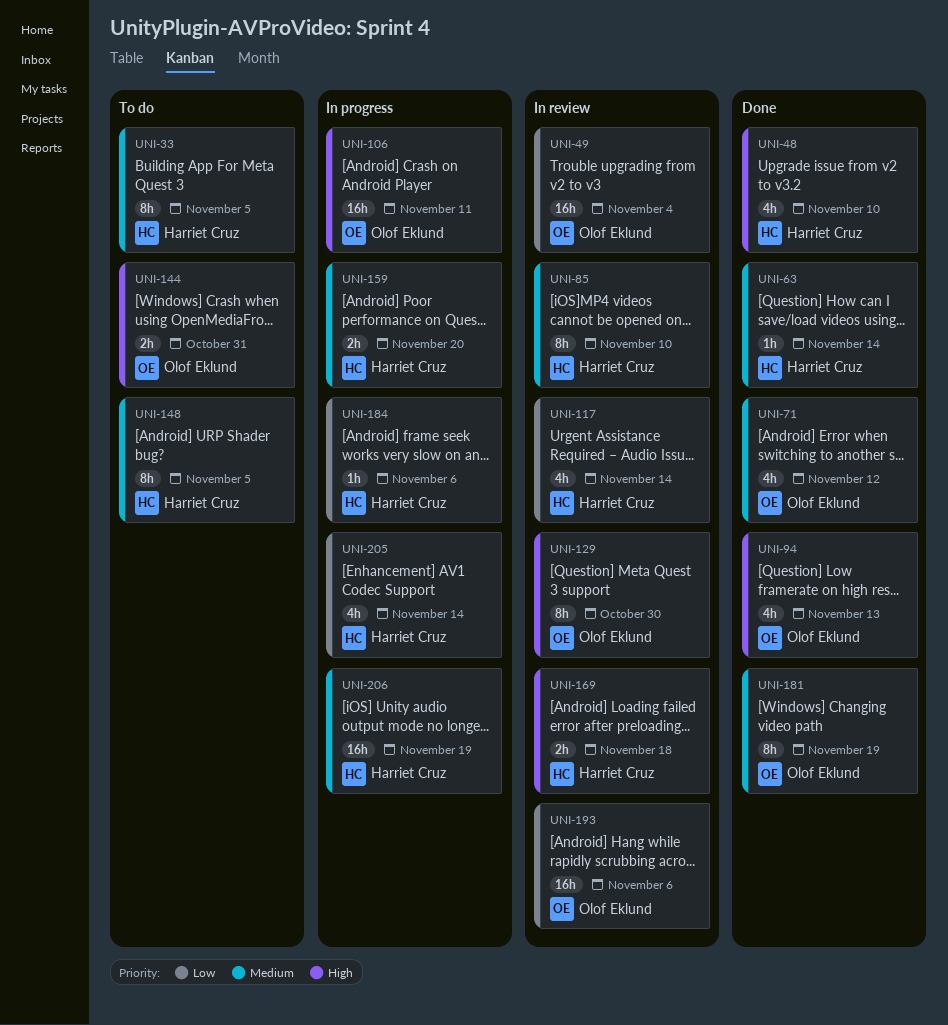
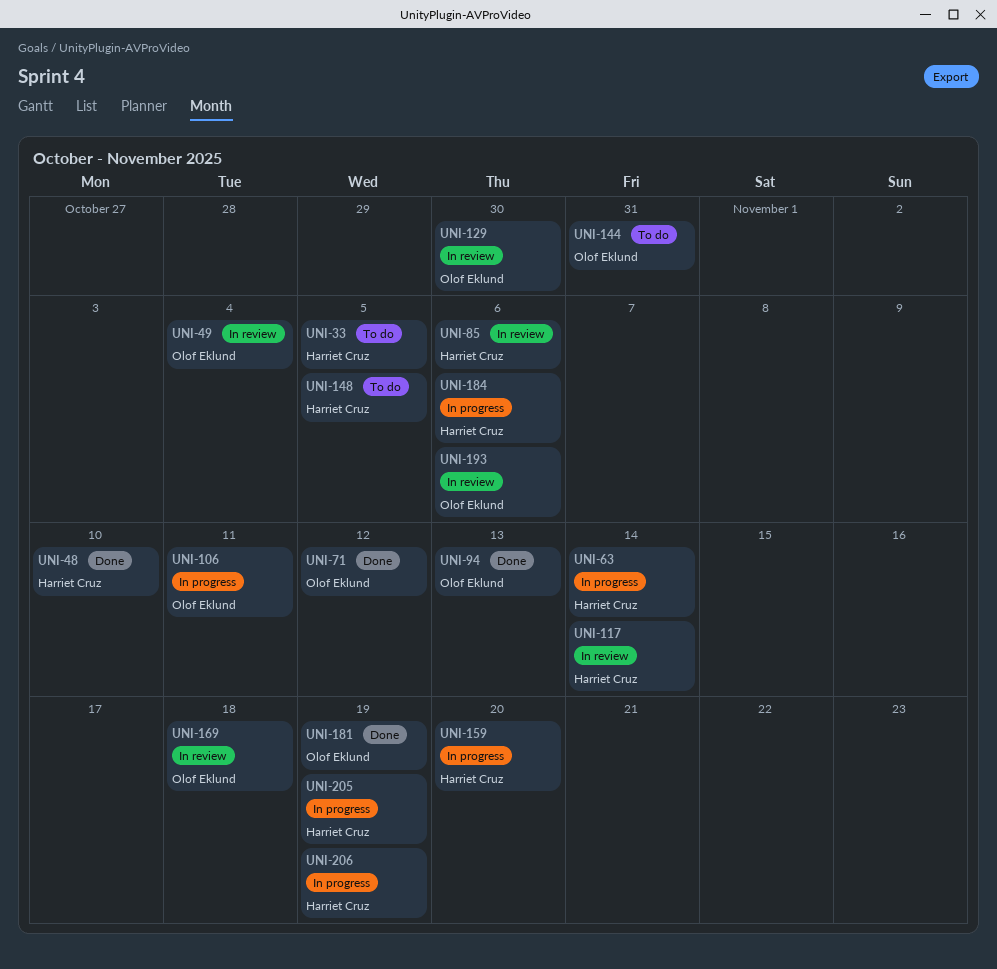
UNI-63, status: Done -> In progress
UNI-85, due: Nov 10 -> Nov 6
UNI-169, owner: Harriet Cruz -> Olof Eklund
UNI-205, due: Nov 14 -> Nov 19

